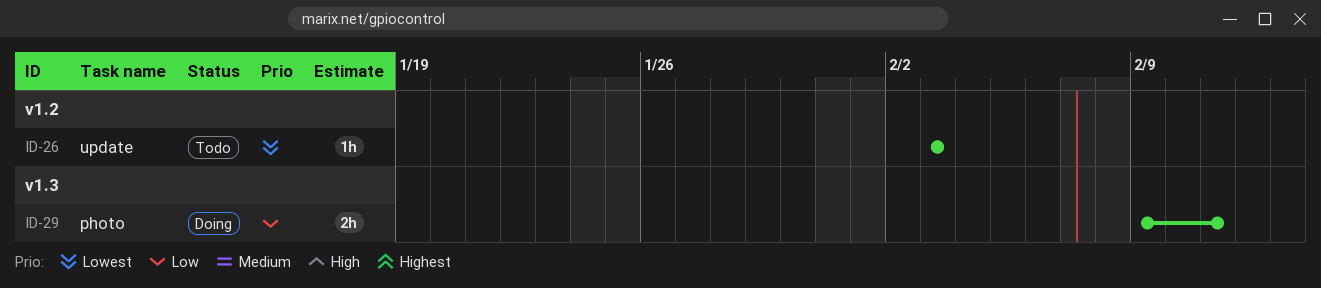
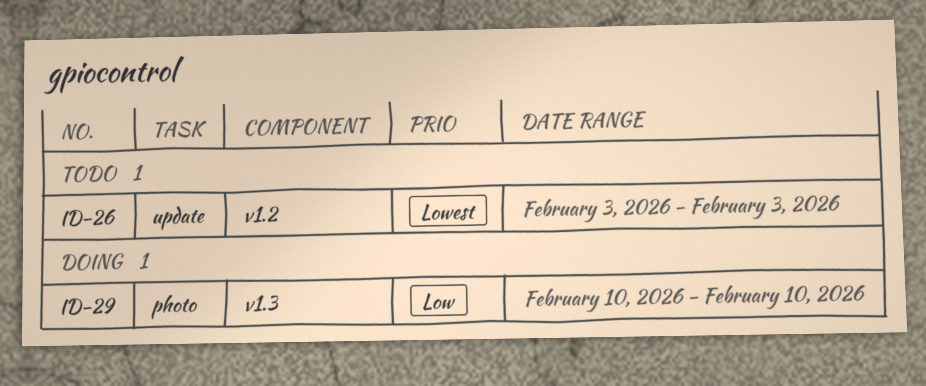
ID-29, start: Feb 9 -> Feb 10
ID-29, due: Feb 11 -> Feb 10

